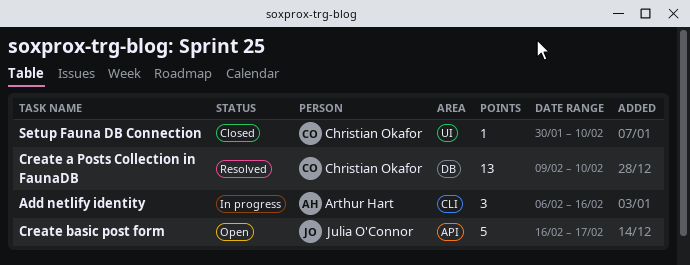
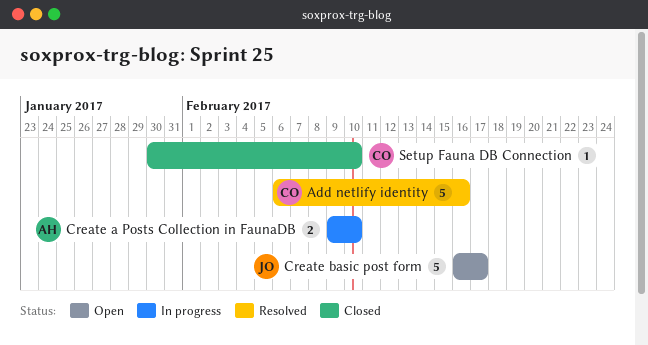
Add netlify identity, status: In progress -> Resolved
Add netlify identity, owner: Arthur Hart -> Christian Okafor
Add netlify identity, estimate: 3 -> 5
Create a Posts Collection in FaunaDB, status: Resolved -> In progress
Create a Posts Collection in FaunaDB, owner: Christian Okafor -> Arthur Hart
Create a Posts Collection in FaunaDB, estimate: 13 -> 2

